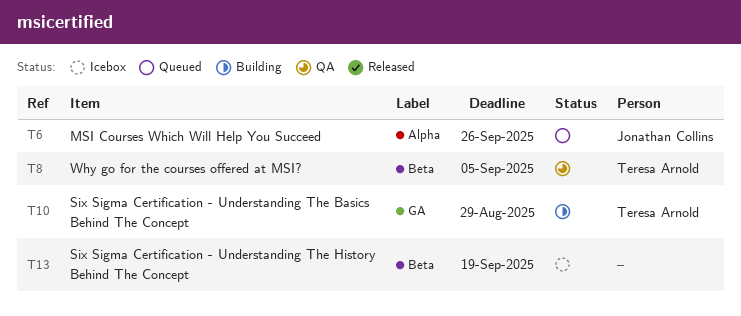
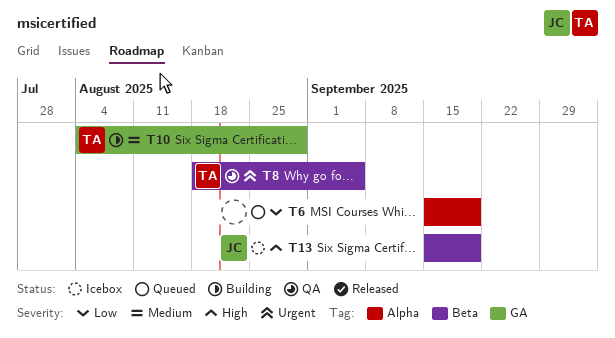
T6, owner: Jonathan Collins -> none
T6, due: Sep 26 -> Sep 19
T13, owner: none -> Jonathan Collins

